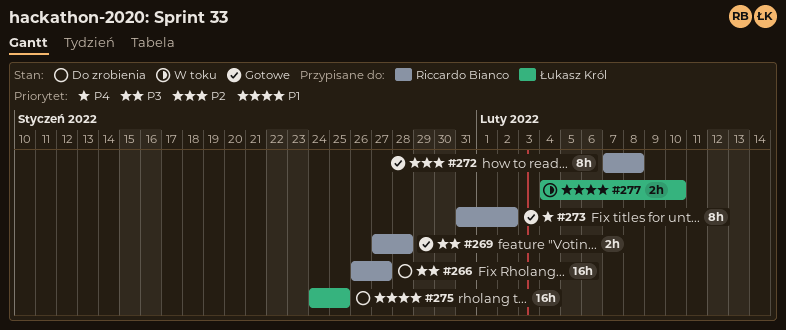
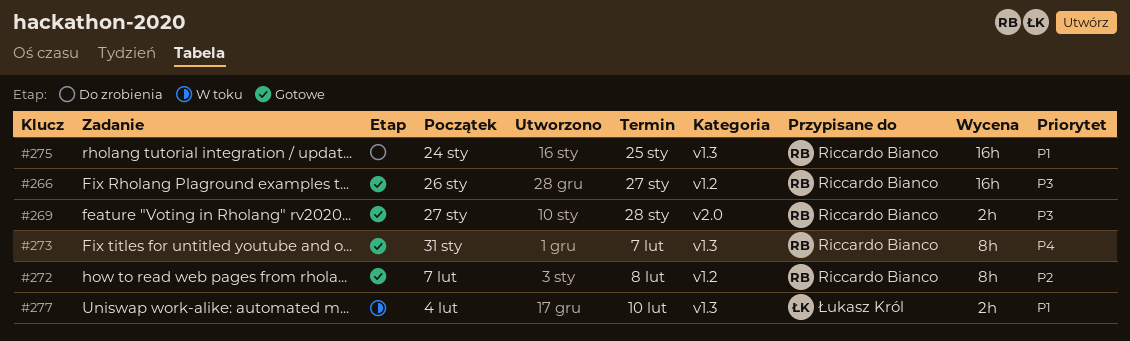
#266, status: Do zrobienia -> Gotowe
#273, due: Feb 2 -> Feb 7
#275, owner: Łukasz Król -> Riccardo Bianco

